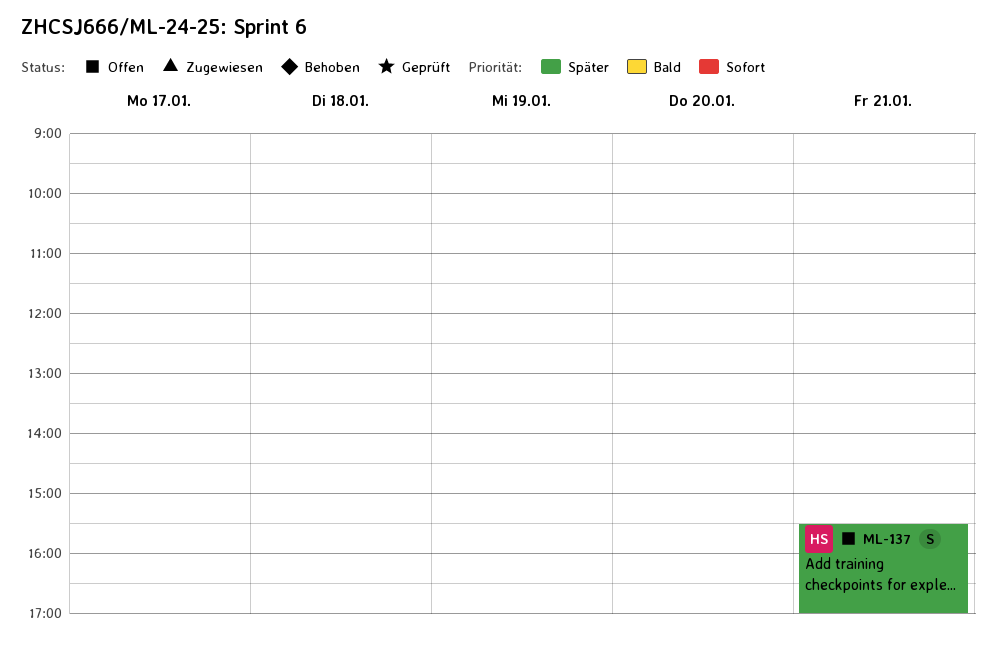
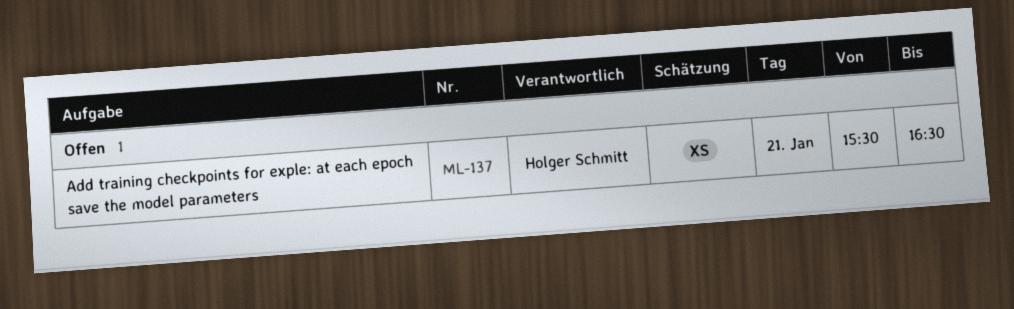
ML-137, estimate: S -> XS
ML-137, ends: 17:00 -> 16:30

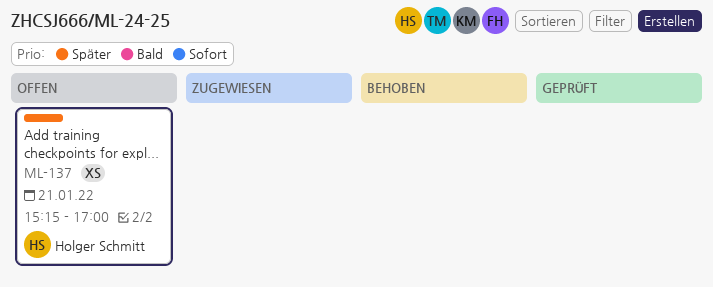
ML-137, begins: 15:30 -> 15:15
ML-137, ends: 16:30 -> 17:00

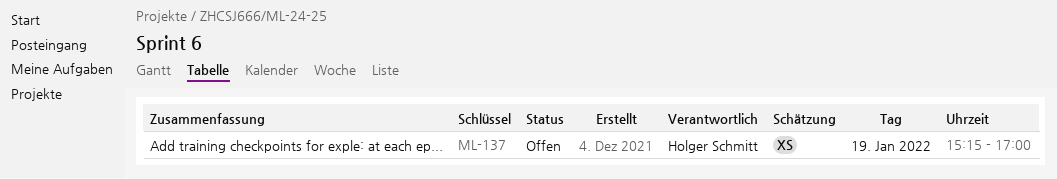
ML-137, day: Jan 21 -> Jan 19

